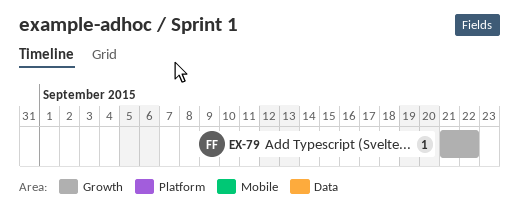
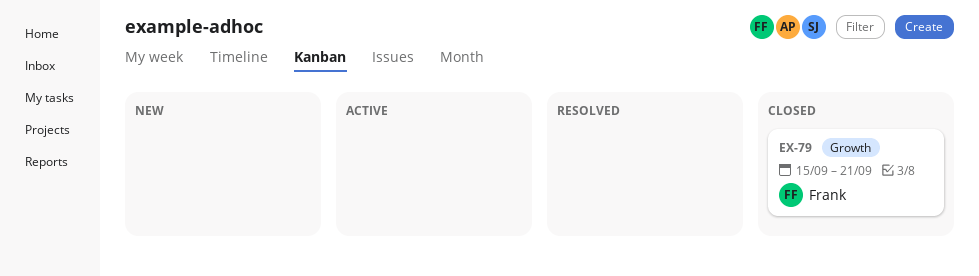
EX-79, start: Sep 21 -> Sep 15
EX-79, due: Sep 22 -> Sep 21

